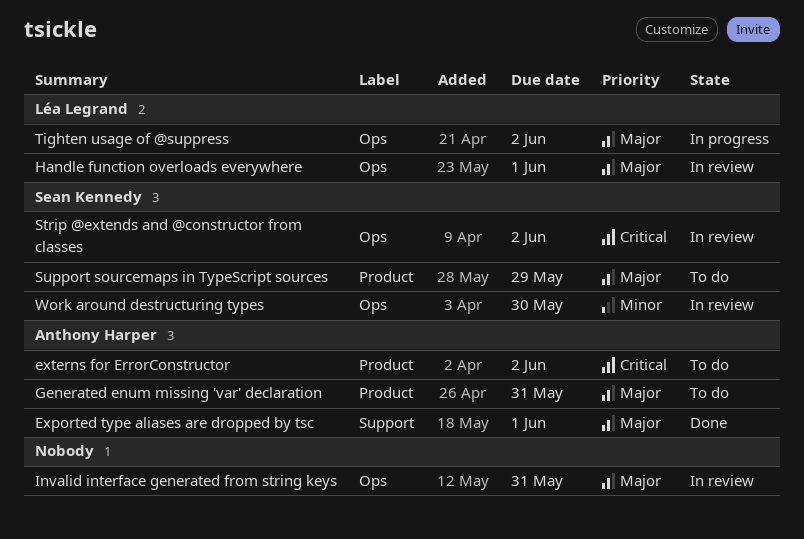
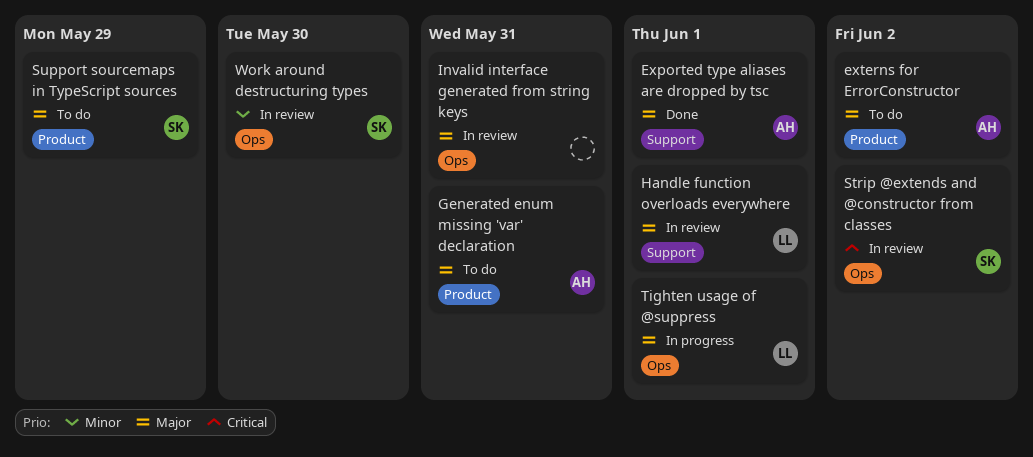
externs for ErrorConstructor, priority: Critical -> Major
Handle function overloads everywhere, label: Ops -> Support
Tighten usage of @suppress, due: Jun 2 -> Jun 1

